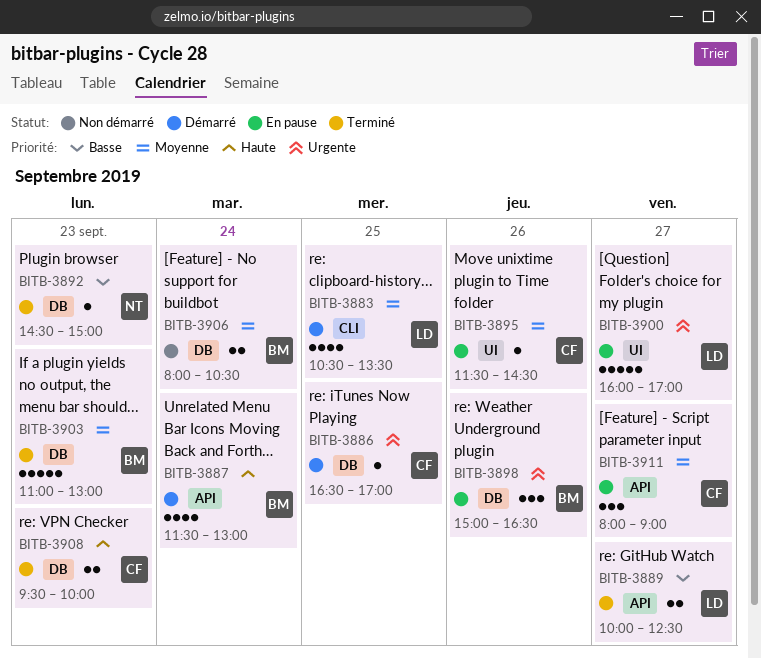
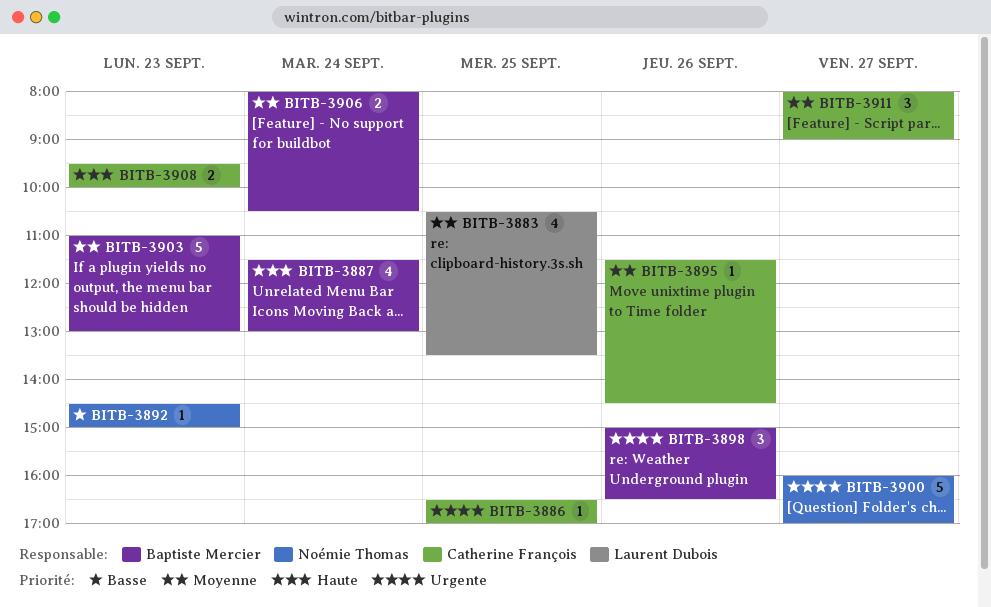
BITB-3889: present -> none
BITB-3900, owner: Laurent Dubois -> Noémie Thomas

